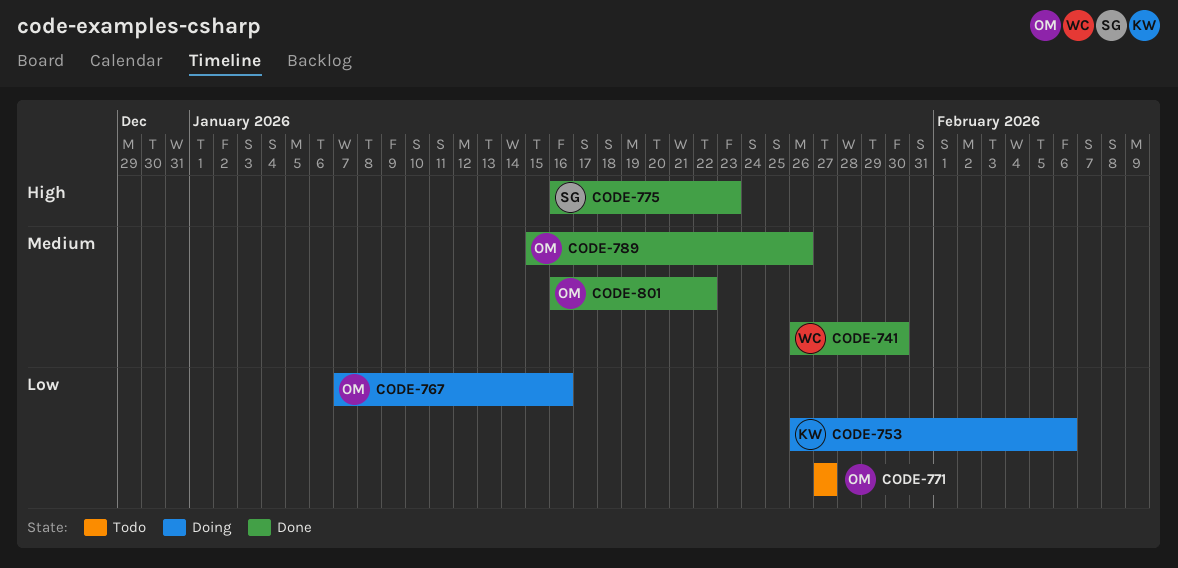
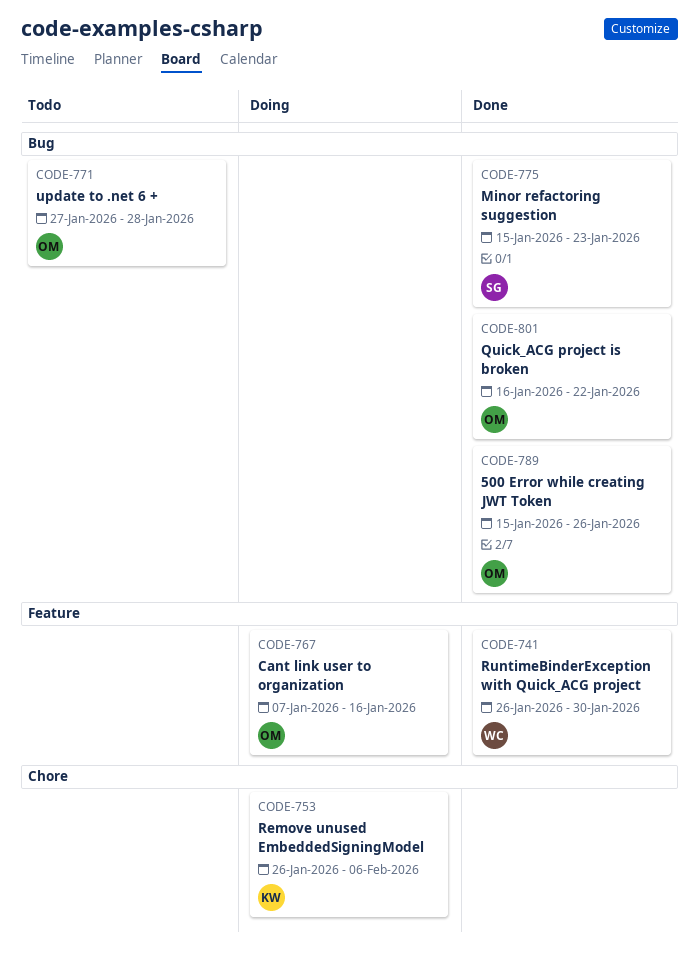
CODE-771, due: Jan 27 -> Jan 28
CODE-775, start: Jan 16 -> Jan 15

